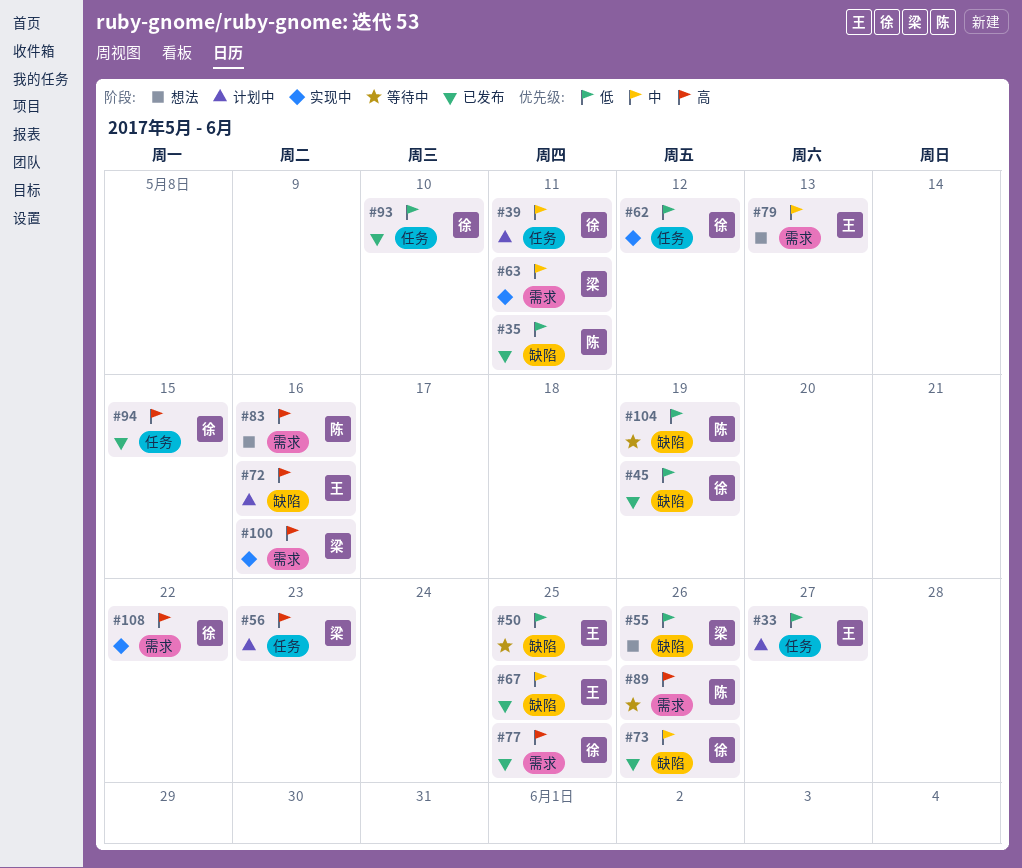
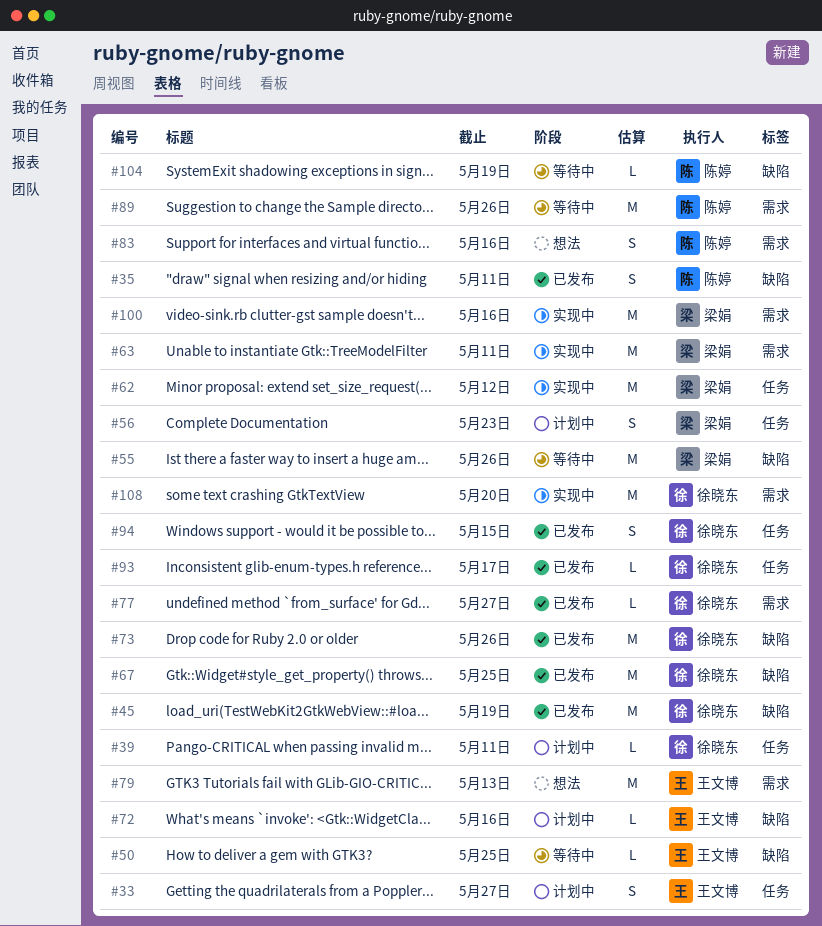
#55, status: 想法 -> 等待中
#62, owner: 徐晓东 -> 梁娟
#67, owner: 王文博 -> 徐晓东
#77, due: May 25 -> May 27
#93, due: May 10 -> May 17
#108, due: May 22 -> May 20

